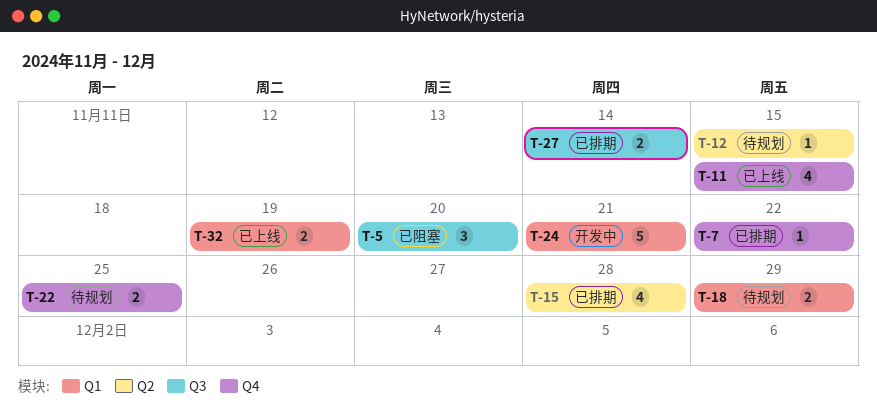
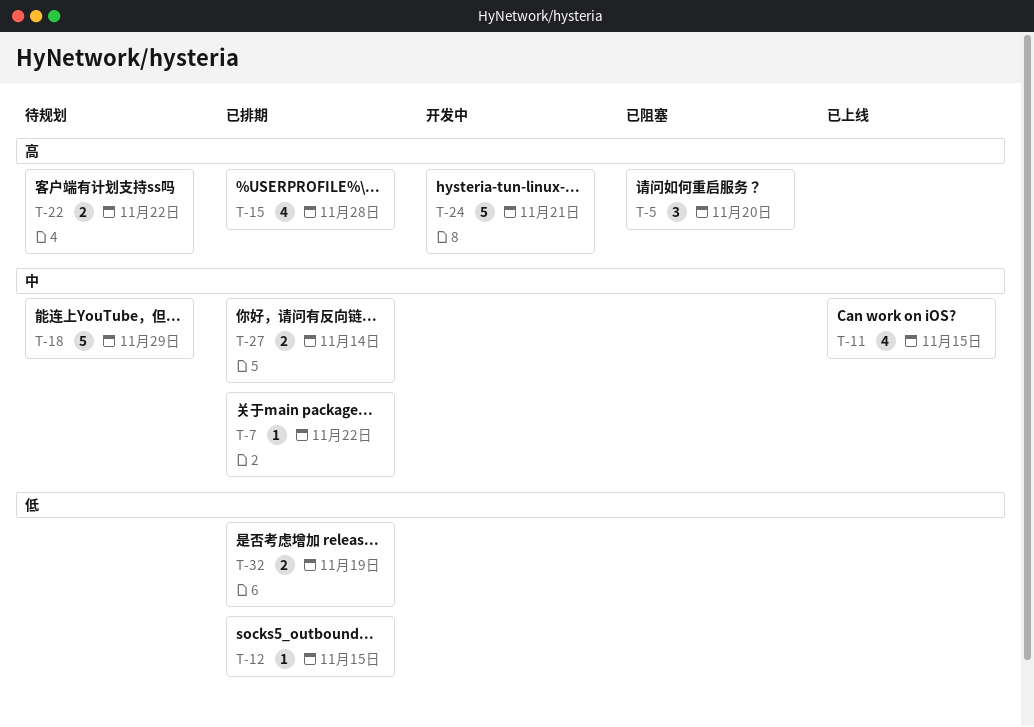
T-12, status: 待规划 -> 已排期
T-18, estimate: 2 -> 5
T-22, due: Nov 25 -> Nov 22
T-32, status: 已上线 -> 已排期

